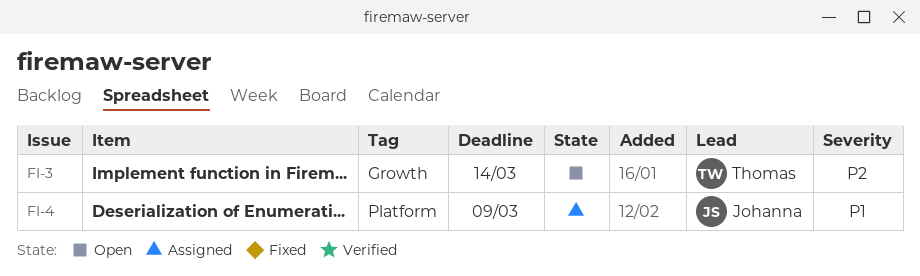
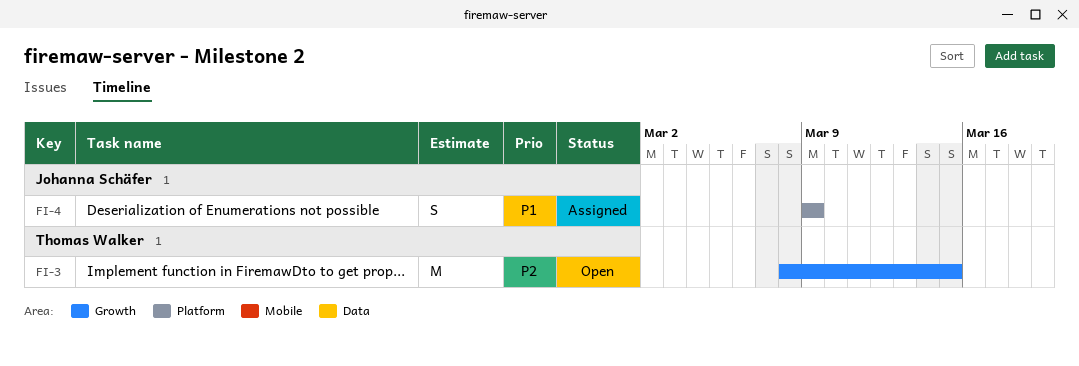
FI-3, due: Mar 14 -> Mar 15

